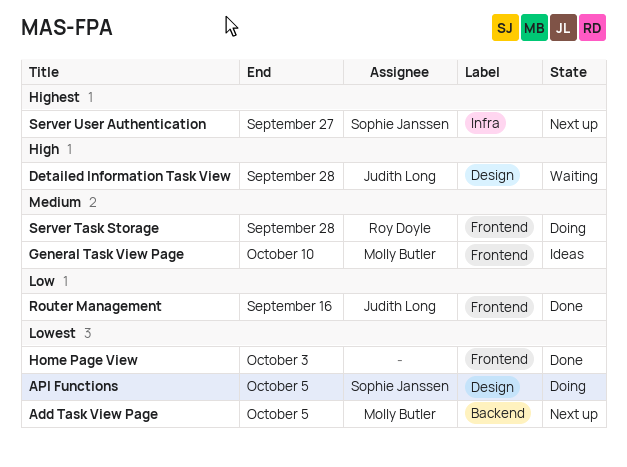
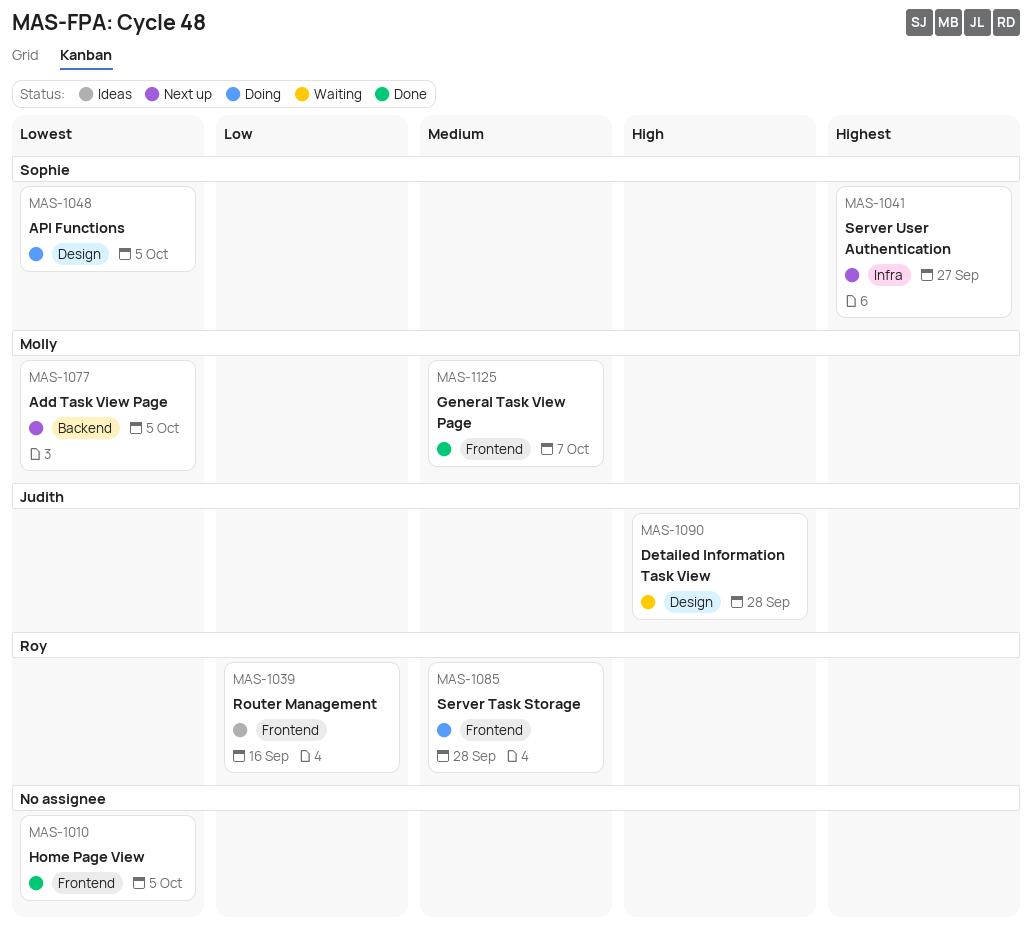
General Task View Page, status: Ideas -> Done
General Task View Page, due: Oct 10 -> Oct 7
Home Page View, due: Oct 3 -> Oct 5
Router Management, status: Done -> Ideas
Router Management, owner: Judith Long -> Roy Doyle

